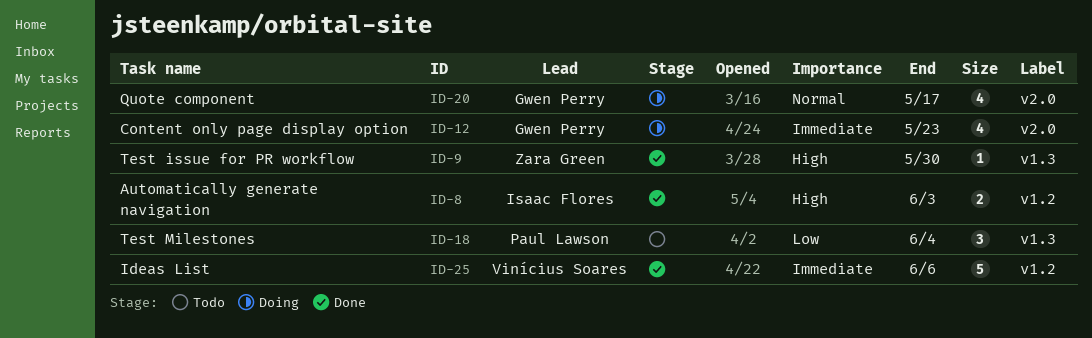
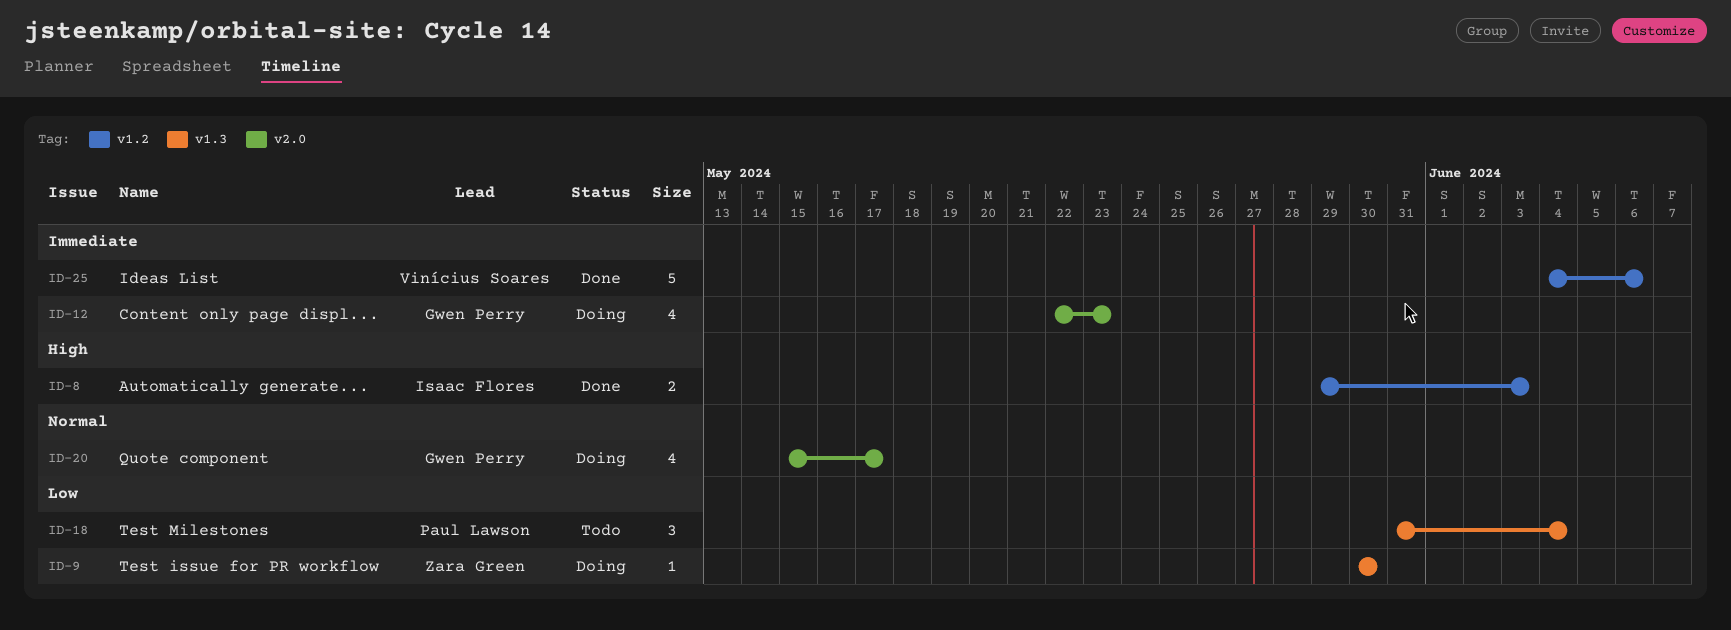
ID-9, status: Done -> Doing
ID-9, priority: High -> Low

